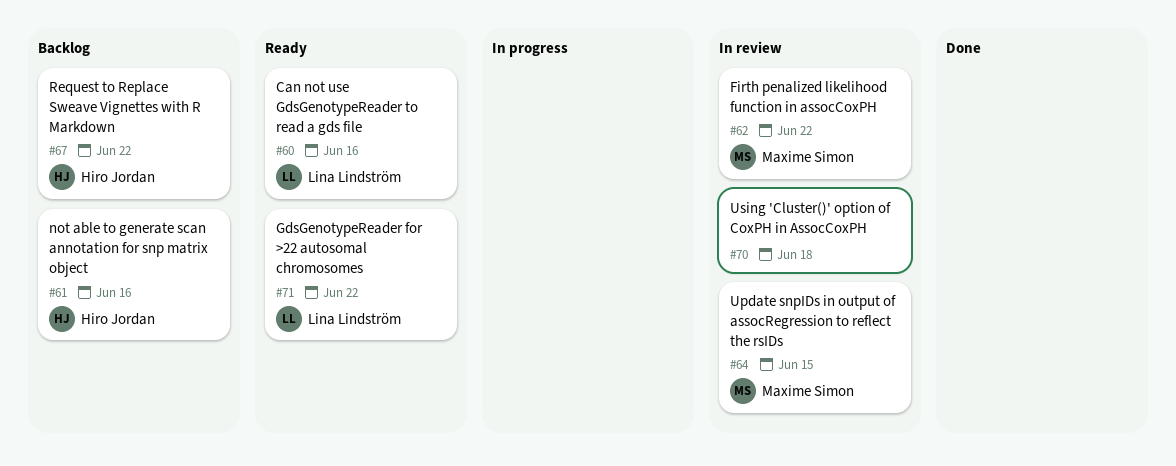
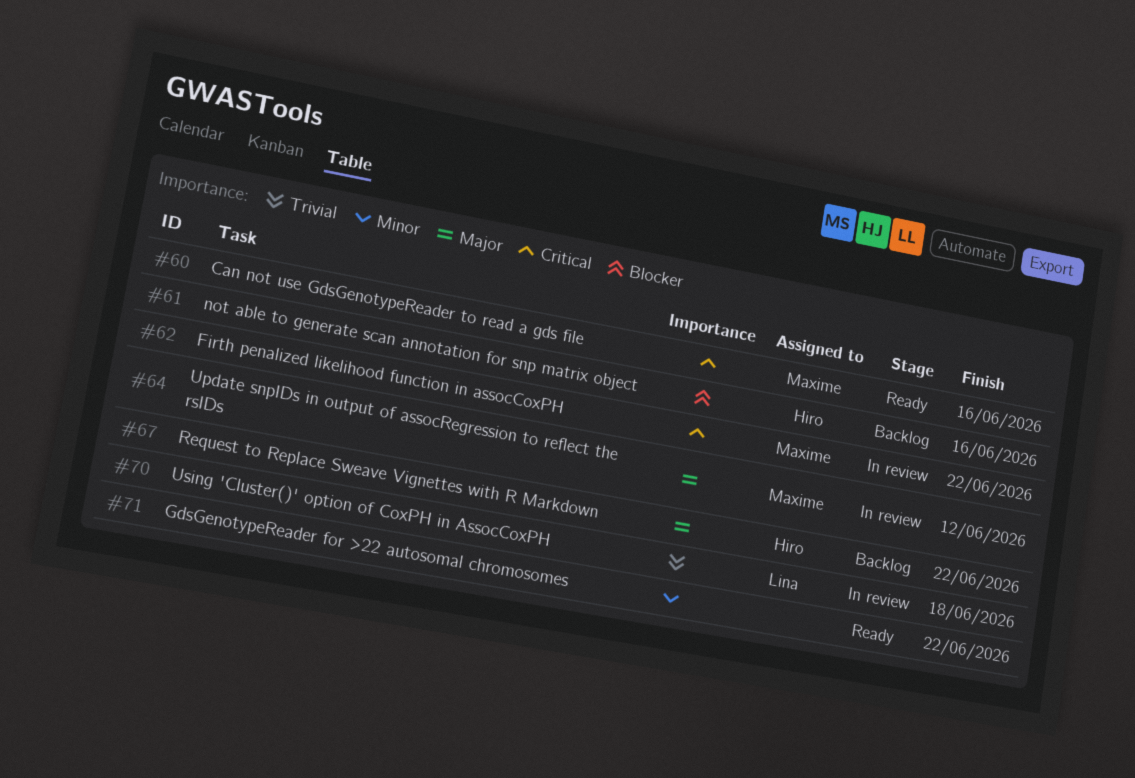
#60, owner: Lina Lindström -> Maxime Simon
#64, due: Jun 15 -> Jun 12
#70, owner: none -> Lina Lindström
#71, owner: Lina Lindström -> none

